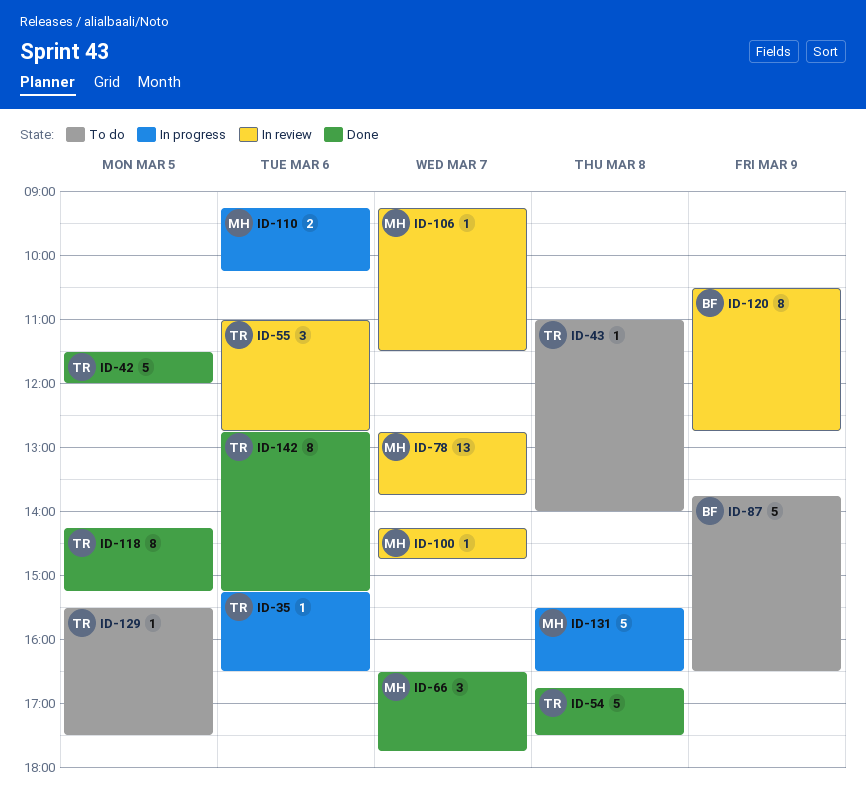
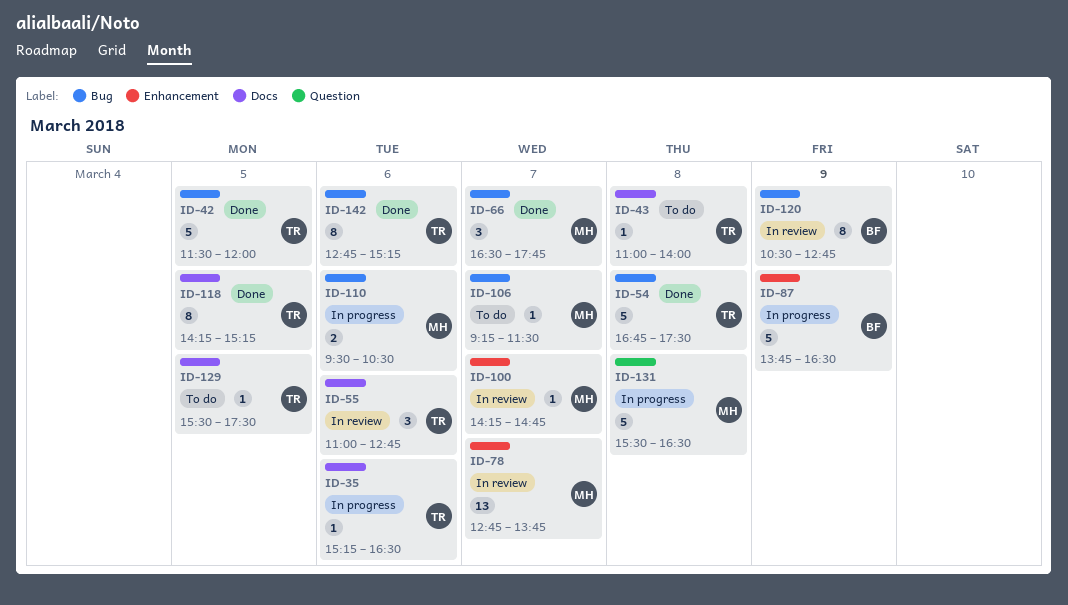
ID-87, status: To do -> In progress
ID-106, status: In review -> To do
ID-110, begins: 09:15 -> 09:30
ID-110, ends: 10:15 -> 10:30

